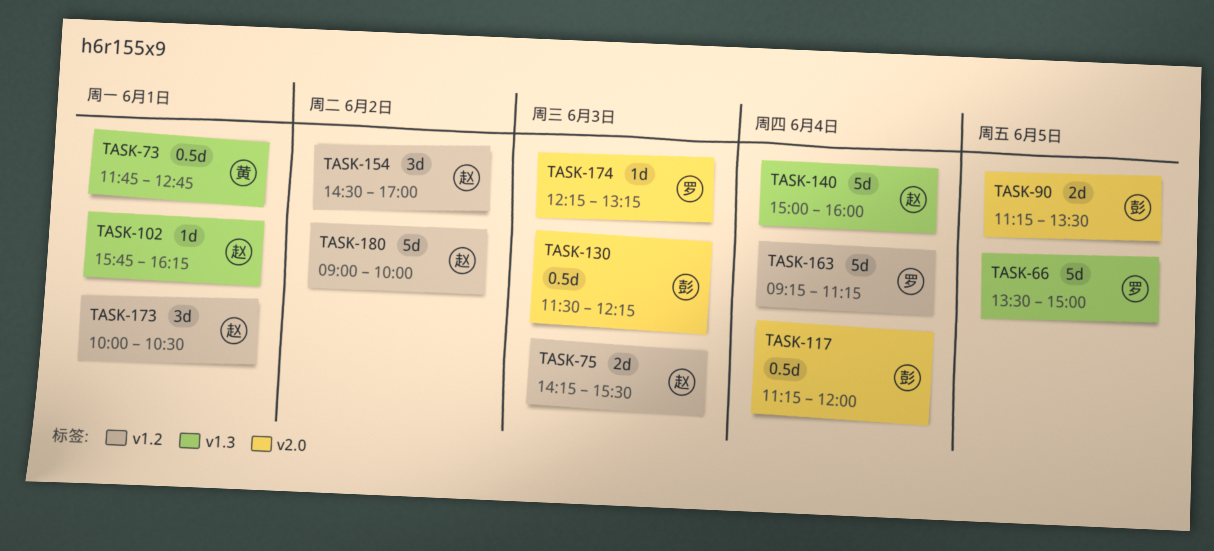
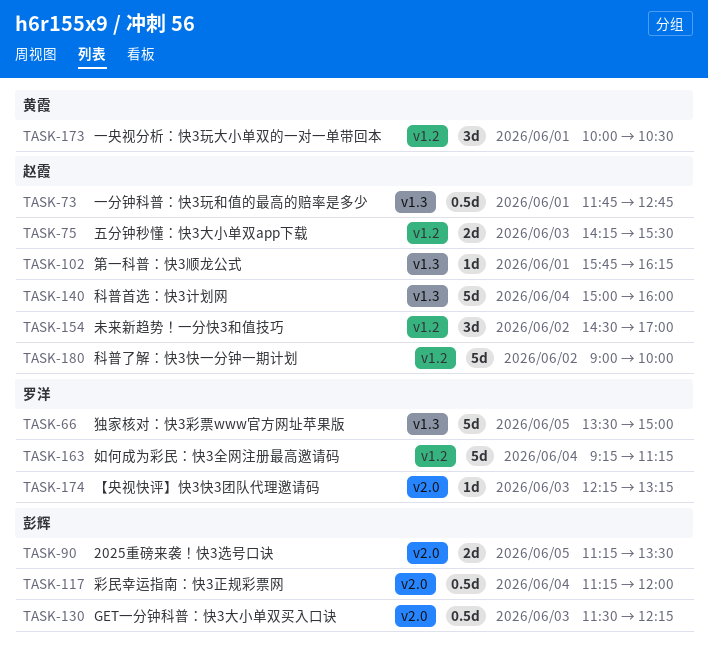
TASK-73, owner: 黄霞 -> 赵霞
TASK-173, owner: 赵霞 -> 黄霞

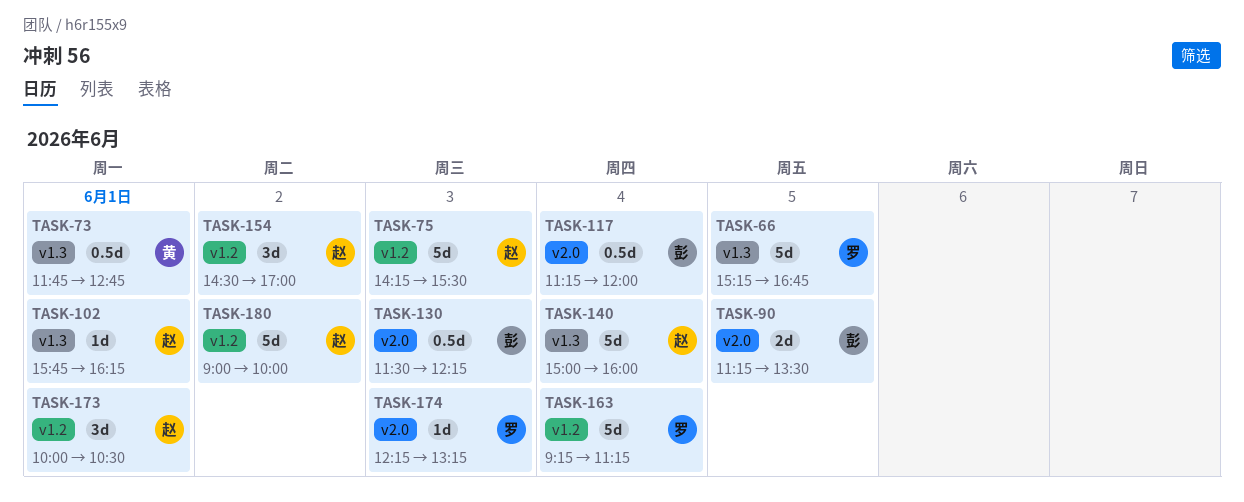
TASK-66, begins: 13:30 -> 15:15
TASK-66, ends: 15:00 -> 16:45
TASK-73, owner: 赵霞 -> 黄霞
TASK-75, estimate: 2d -> 5d
TASK-173, owner: 黄霞 -> 赵霞

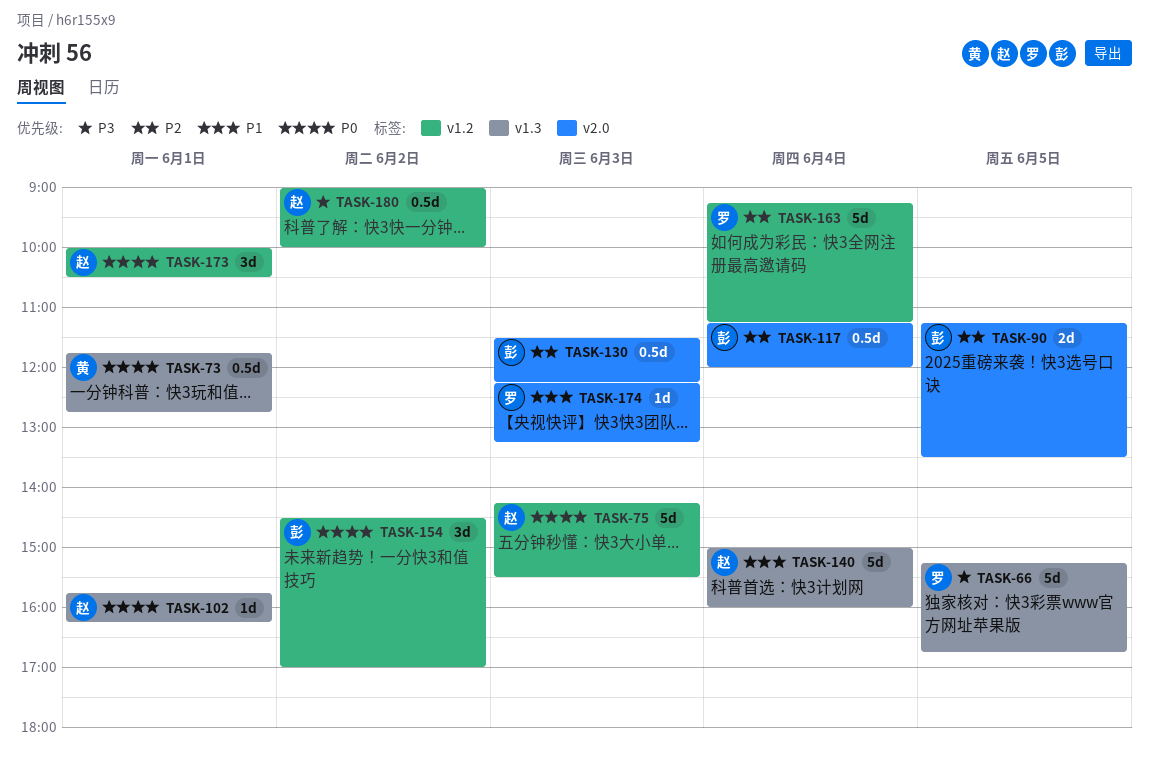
TASK-154, owner: 赵 -> 彭
TASK-180, estimate: 5d -> 0.5d

